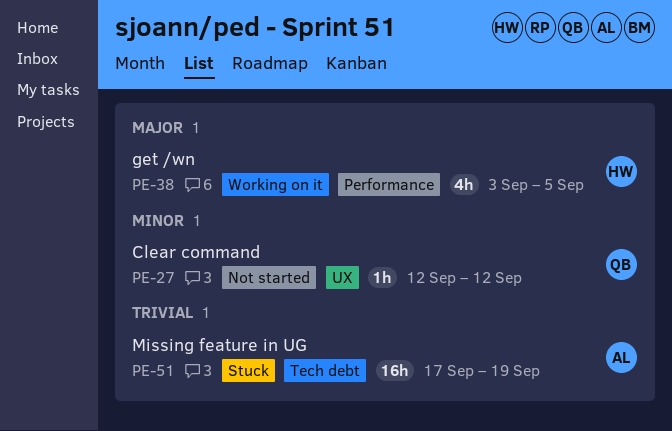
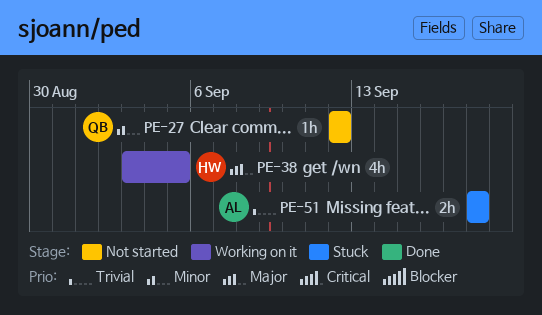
PE-51, estimate: 16h -> 2h
PE-51, start: Sep 17 -> Sep 18
PE-51, due: Sep 19 -> Sep 18

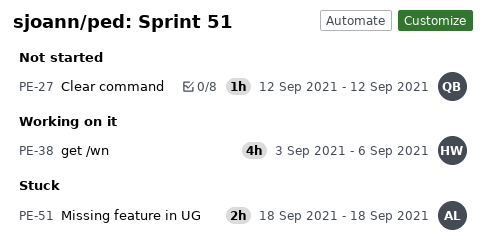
PE-38, due: Sep 5 -> Sep 6

